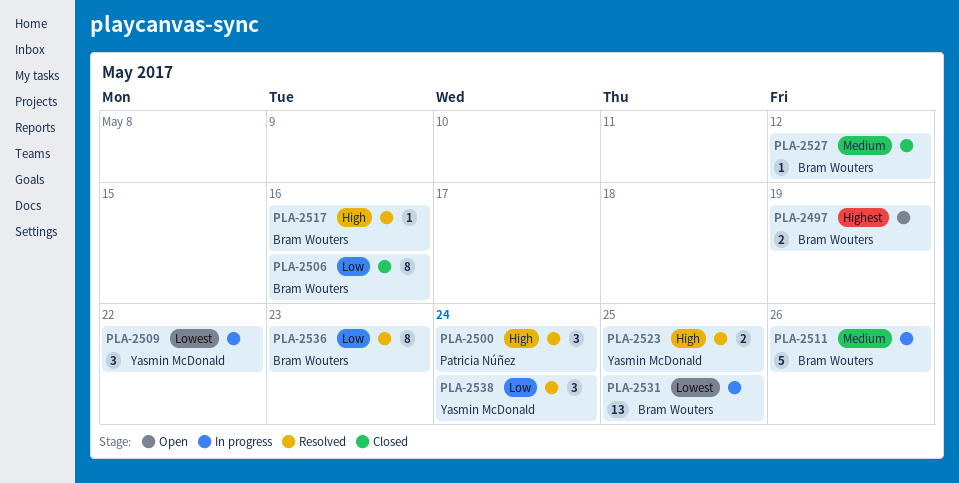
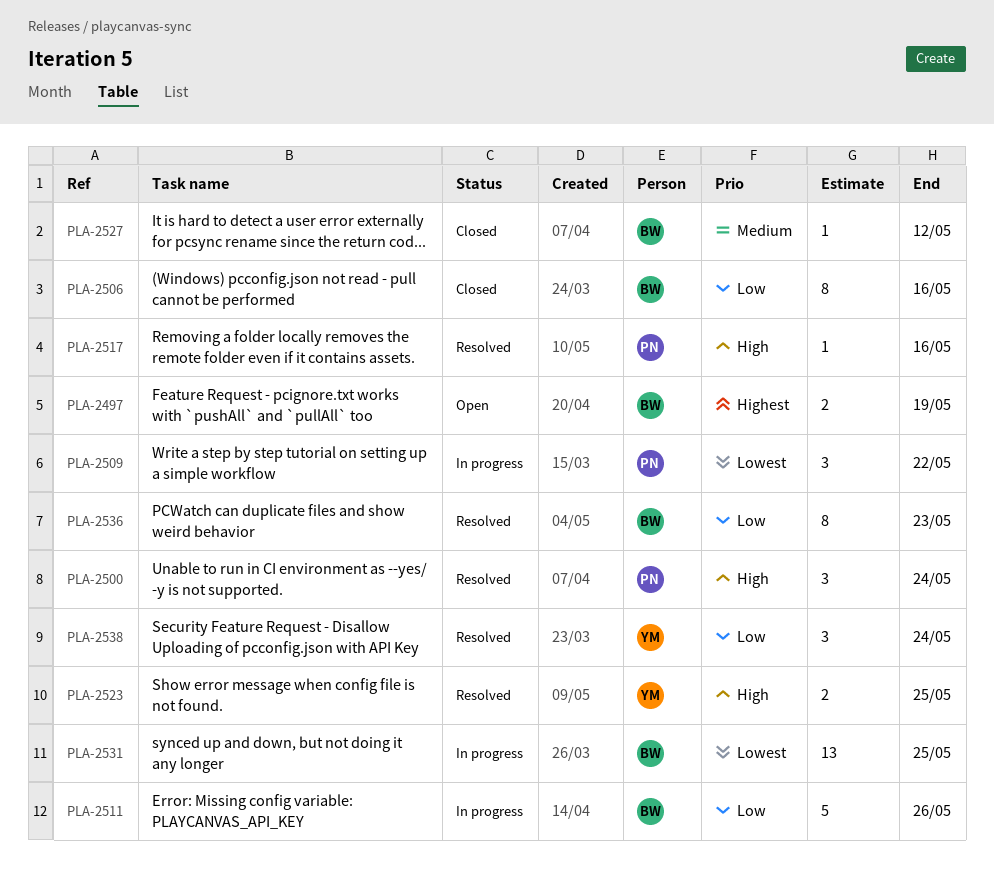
PLA-2509, owner: Yasmin McDonald -> Patricia Núñez
PLA-2511, priority: Medium -> Low
PLA-2517, owner: Bram Wouters -> Patricia Núñez

